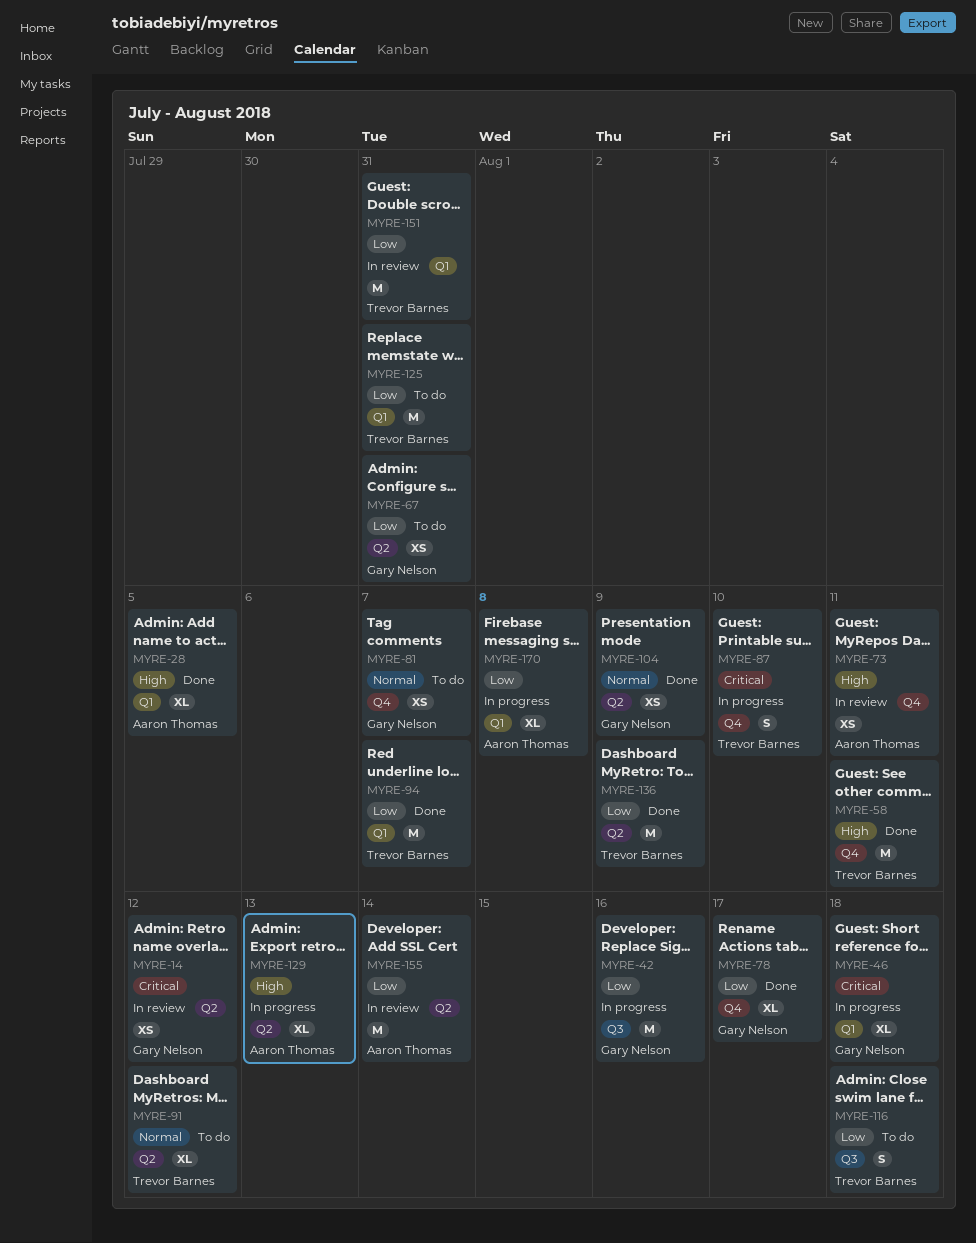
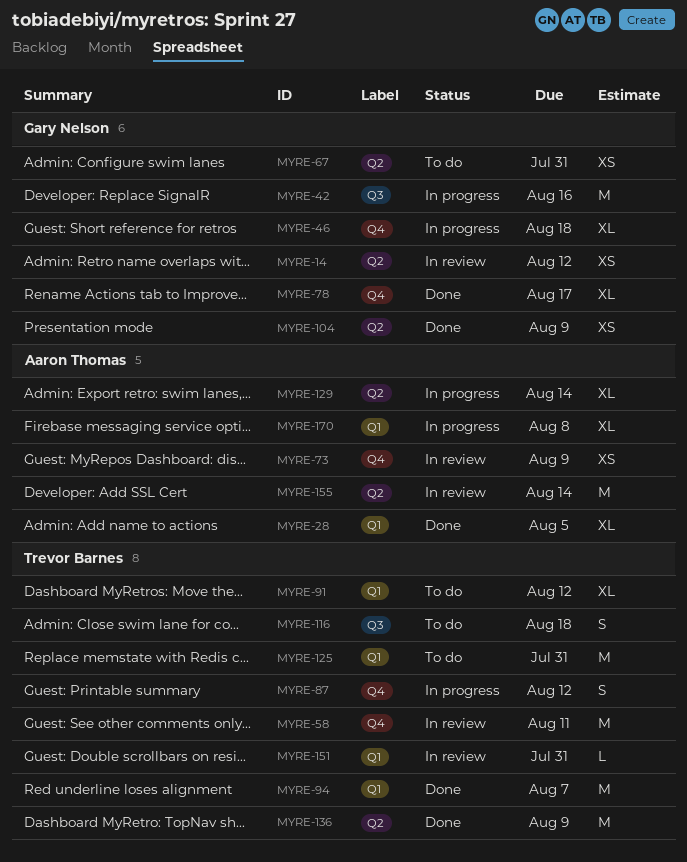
MYRE-46, label: Q1 -> Q4
MYRE-58, status: Done -> In review
MYRE-73, due: Aug 11 -> Aug 9
MYRE-81: present -> none
MYRE-87, due: Aug 10 -> Aug 12
MYRE-91, label: Q2 -> Q1
MYRE-129, due: Aug 13 -> Aug 14
MYRE-151, estimate: M -> L

